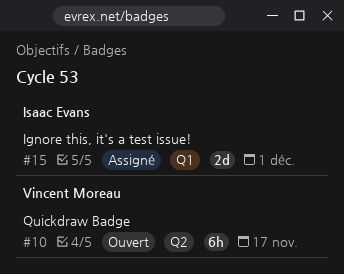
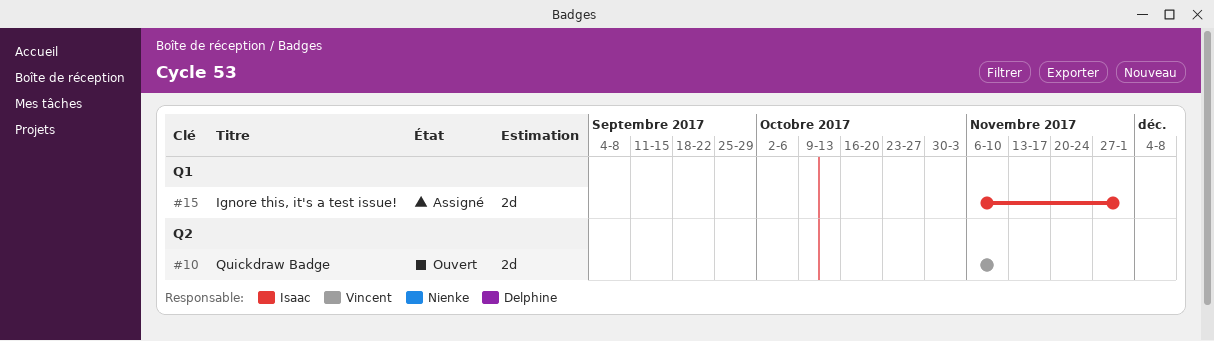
#10, estimate: 6h -> 2d
#10, due: Nov 17 -> Nov 10

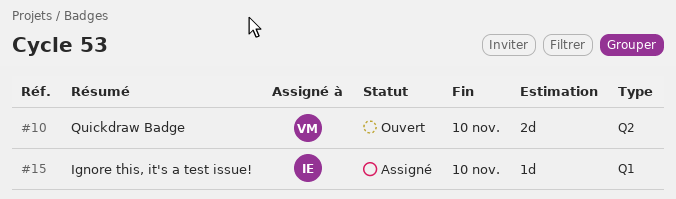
#15, estimate: 2d -> 1d
#15, due: Dec 1 -> Nov 10

